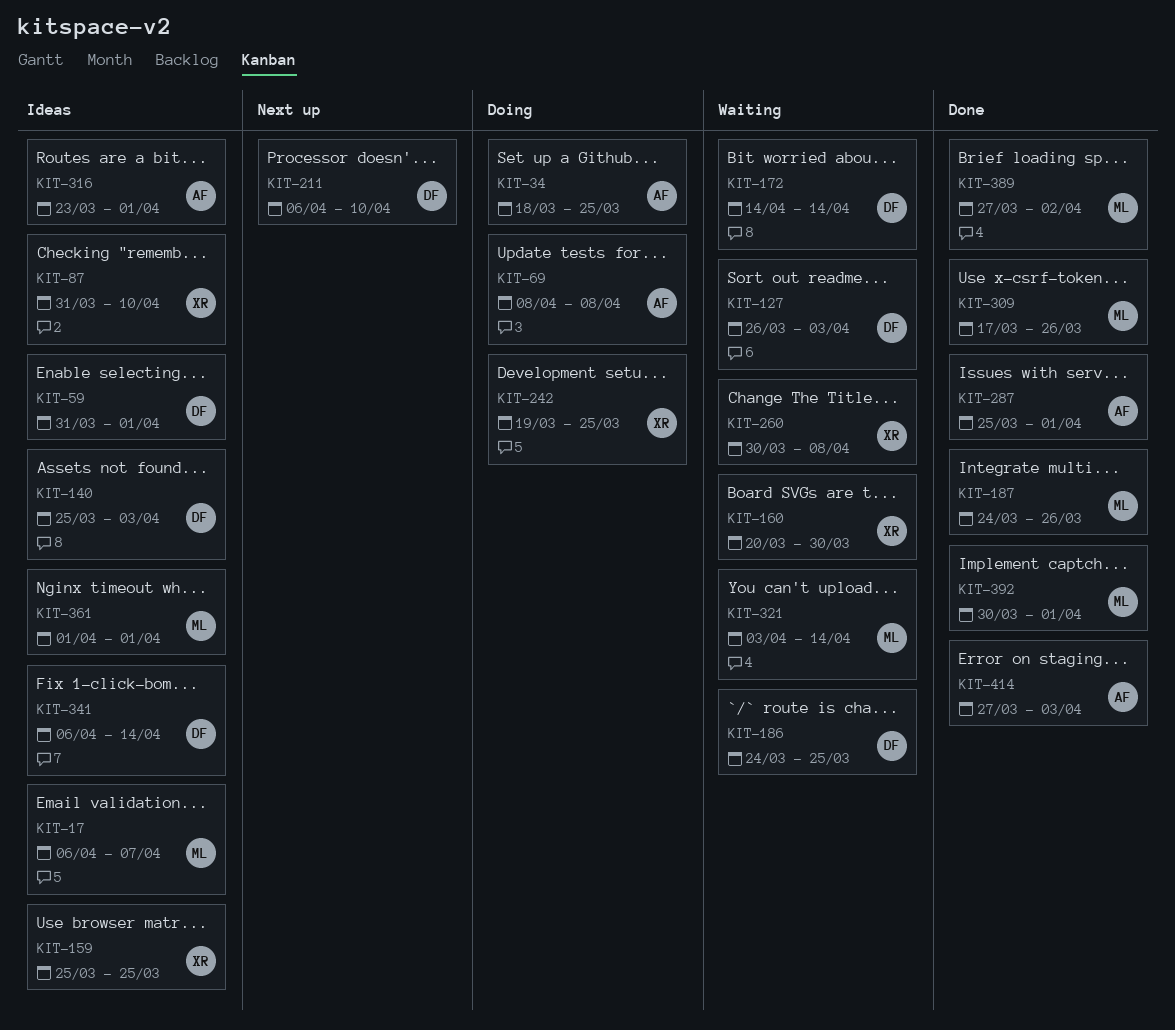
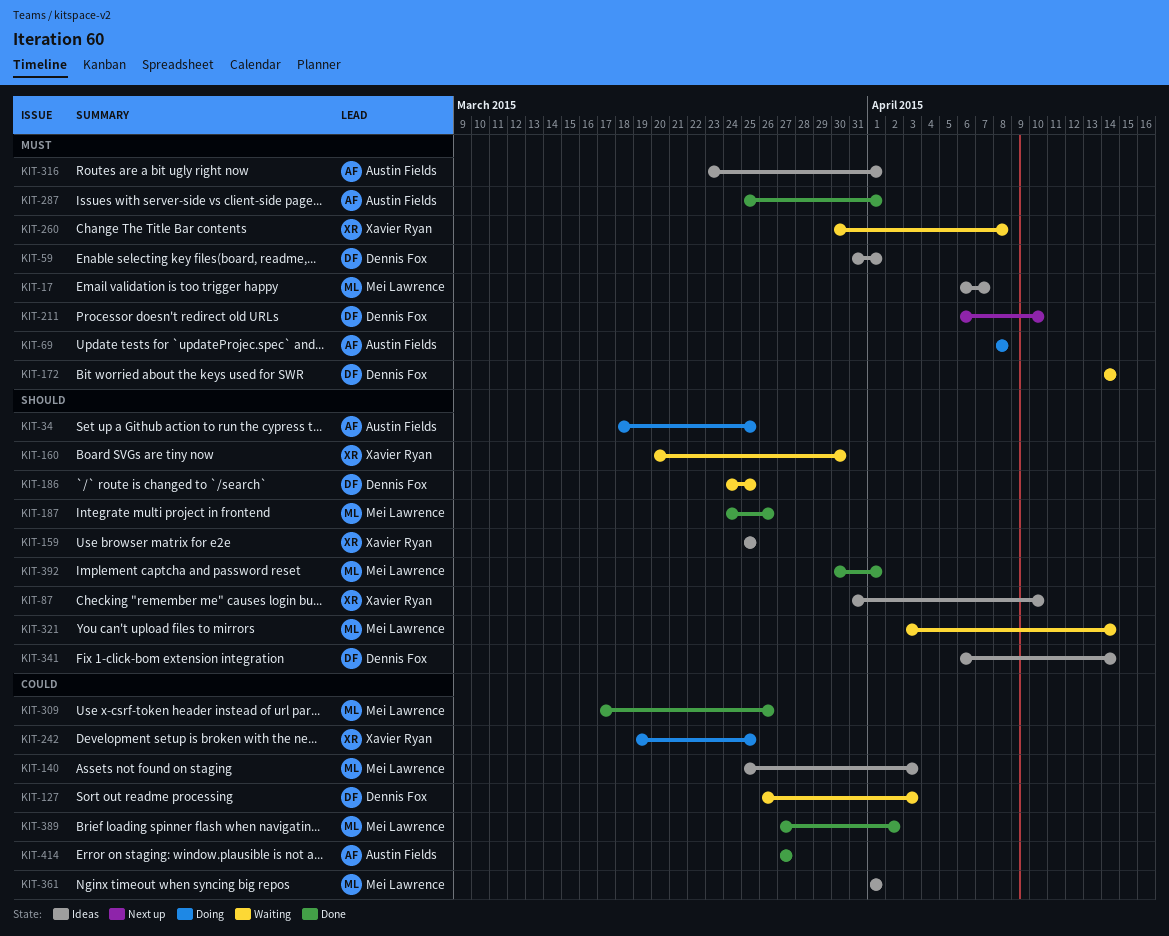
KIT-140, owner: Dennis Fox -> Mei Lawrence
KIT-414, due: Apr 3 -> Mar 27

